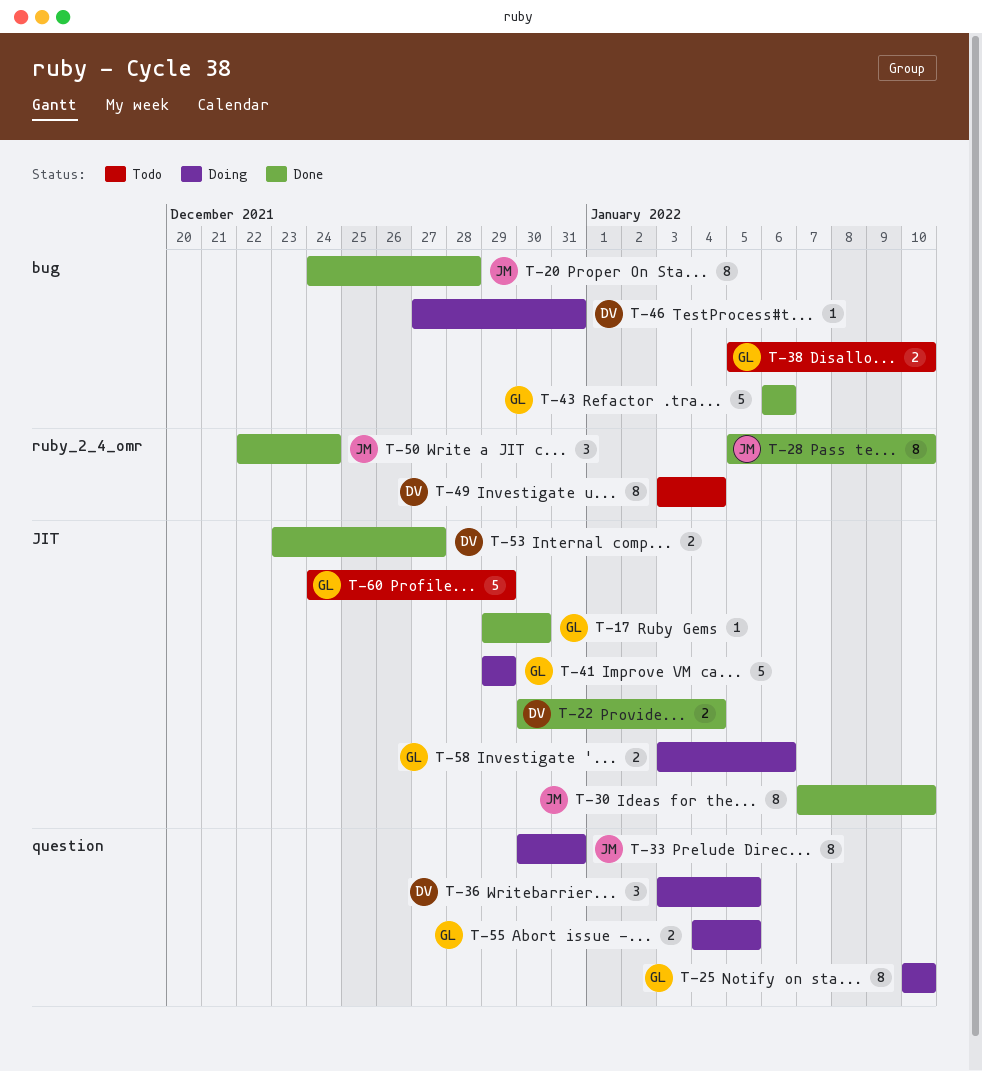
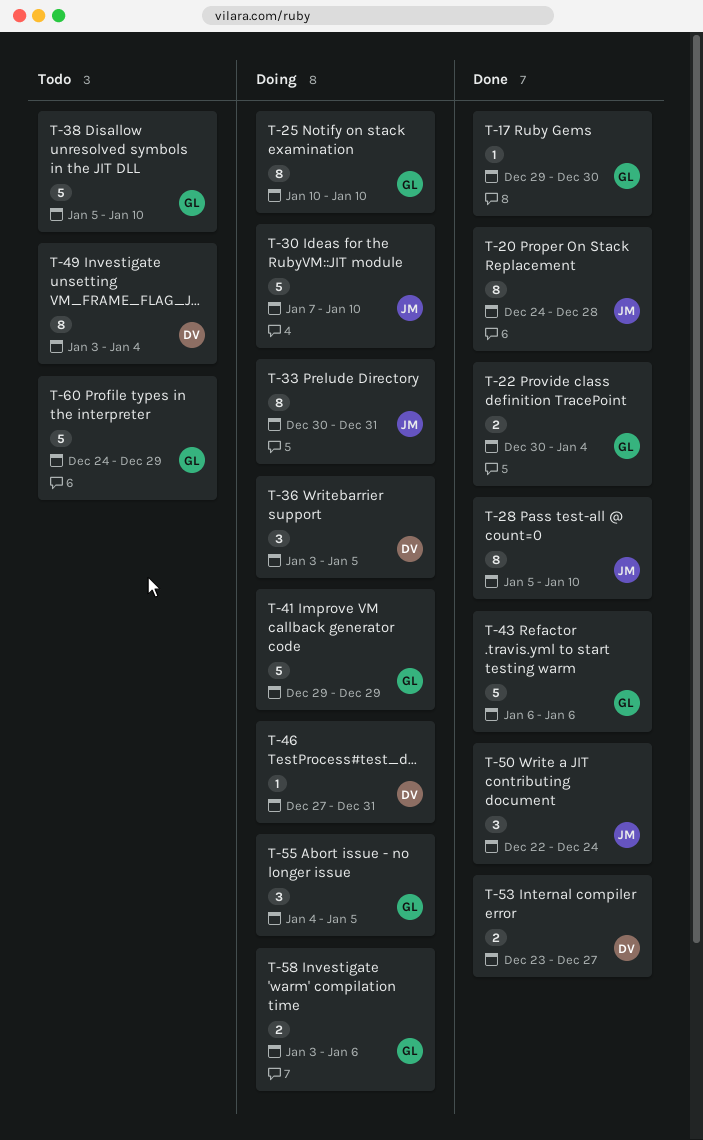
T-22, owner: DV -> GL
T-30, status: Done -> Doing
T-30, estimate: 8 -> 5
T-38, estimate: 2 -> 5
T-55, estimate: 2 -> 3

